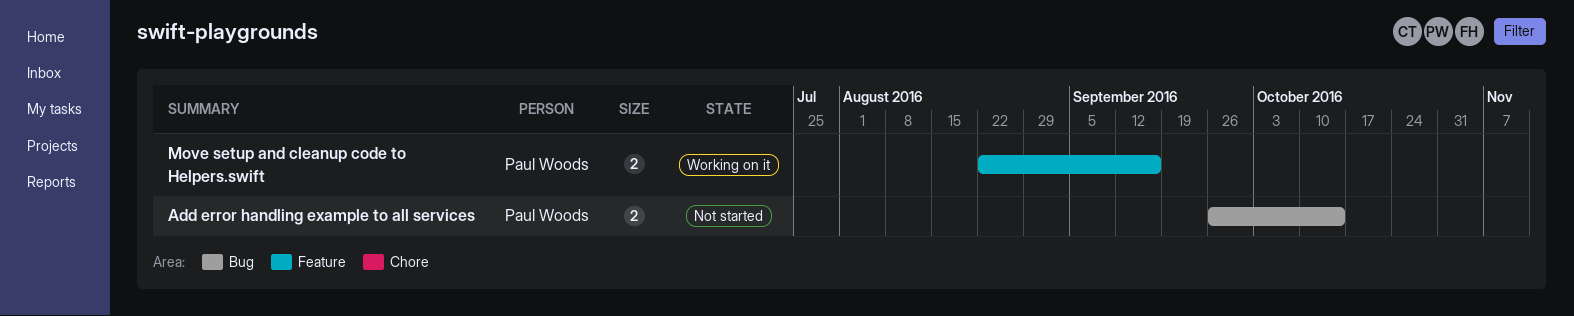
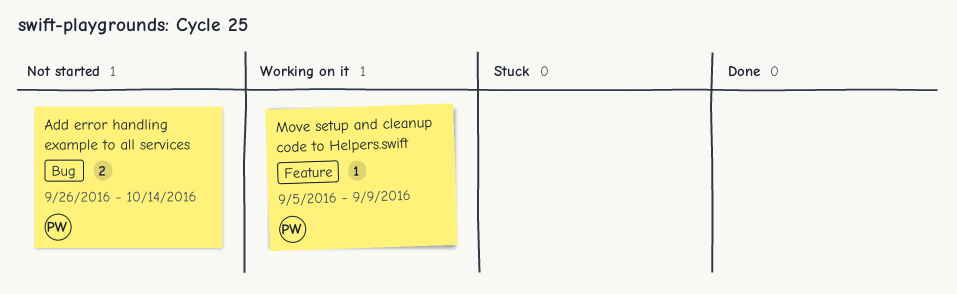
Move setup and cleanup code to Helpers.swift, estimate: 2 -> 1
Move setup and cleanup code to Helpers.swift, start: Aug 22 -> Sep 5
Move setup and cleanup code to Helpers.swift, due: Sep 16 -> Sep 9

